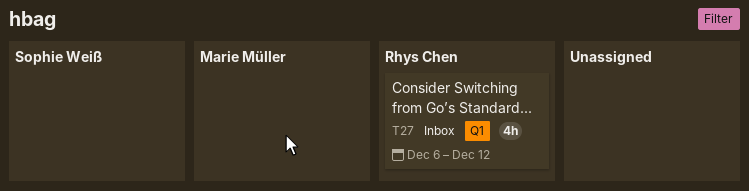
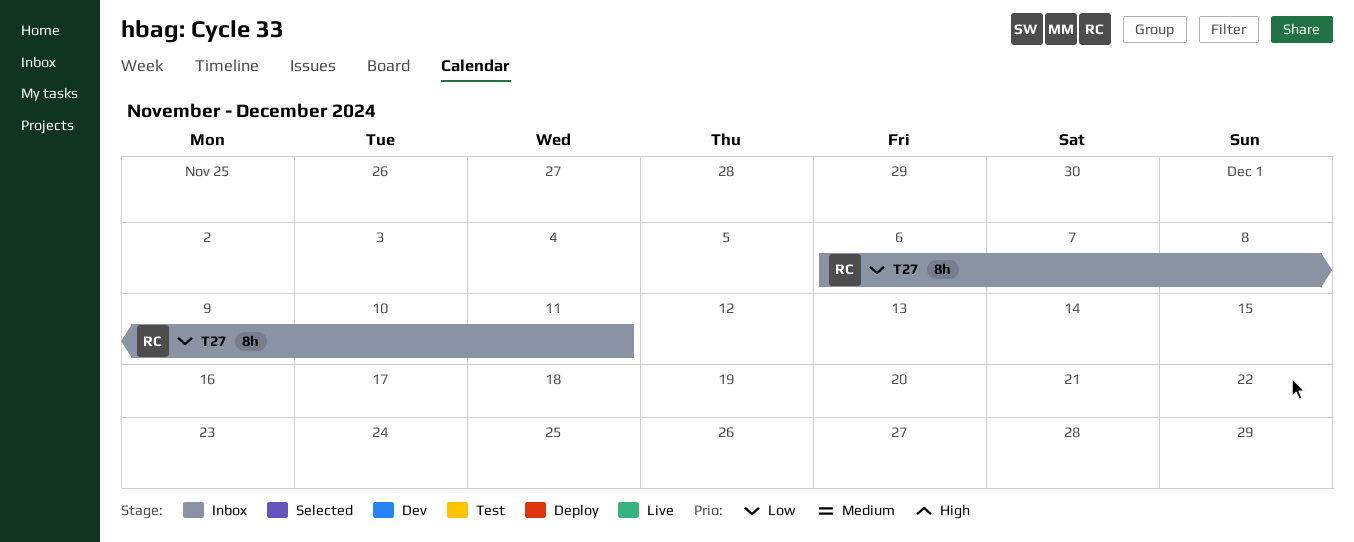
T27, estimate: 4h -> 8h
T27, due: Dec 12 -> Dec 11

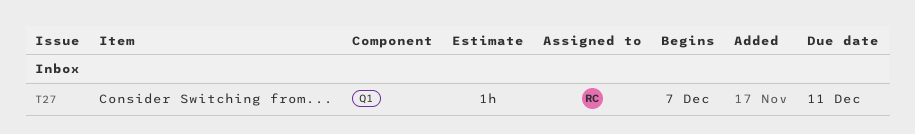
T27, estimate: 8h -> 1h
T27, start: Dec 6 -> Dec 7

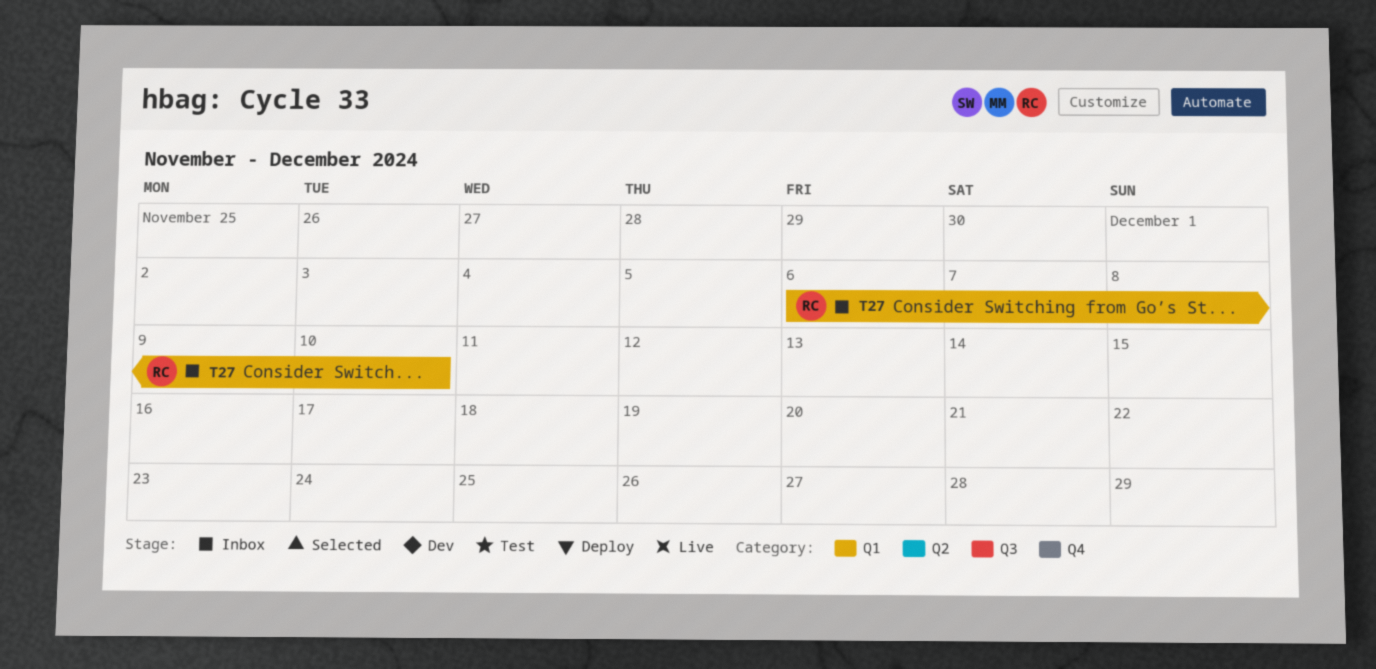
T27, start: Dec 7 -> Dec 6
T27, due: Dec 11 -> Dec 10

